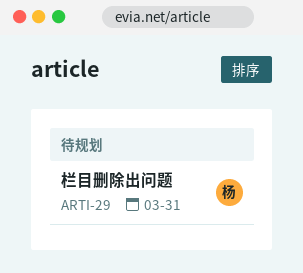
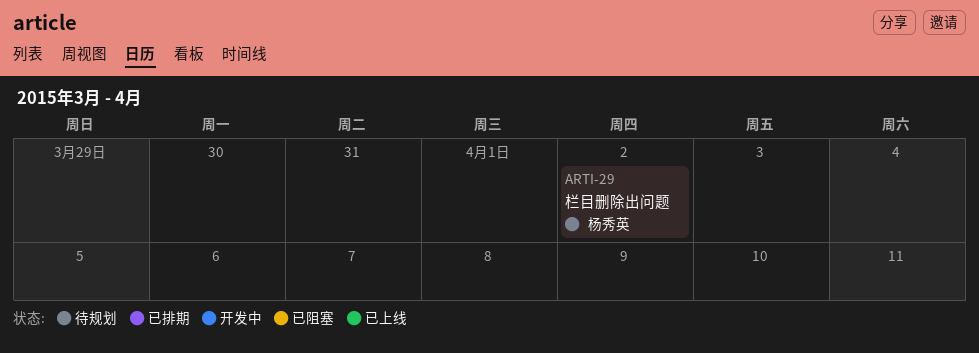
ARTI-29, due: Mar 31 -> Apr 2

